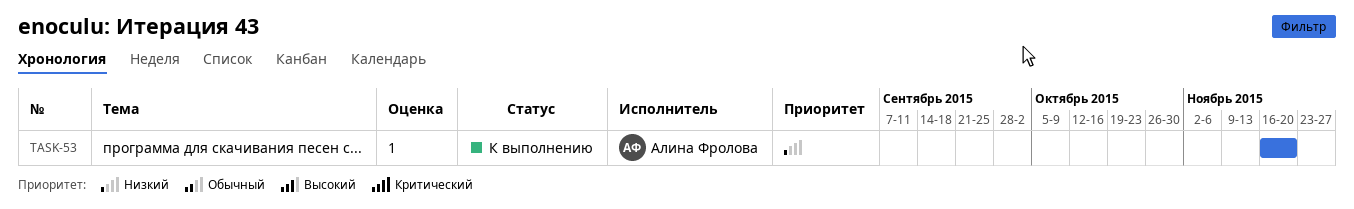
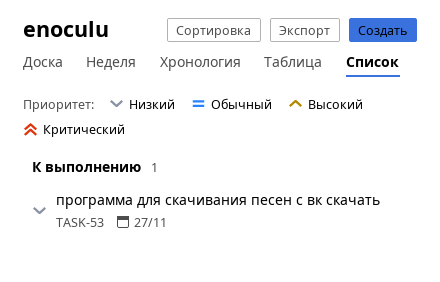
TASK-53, due: Nov 20 -> Nov 27

